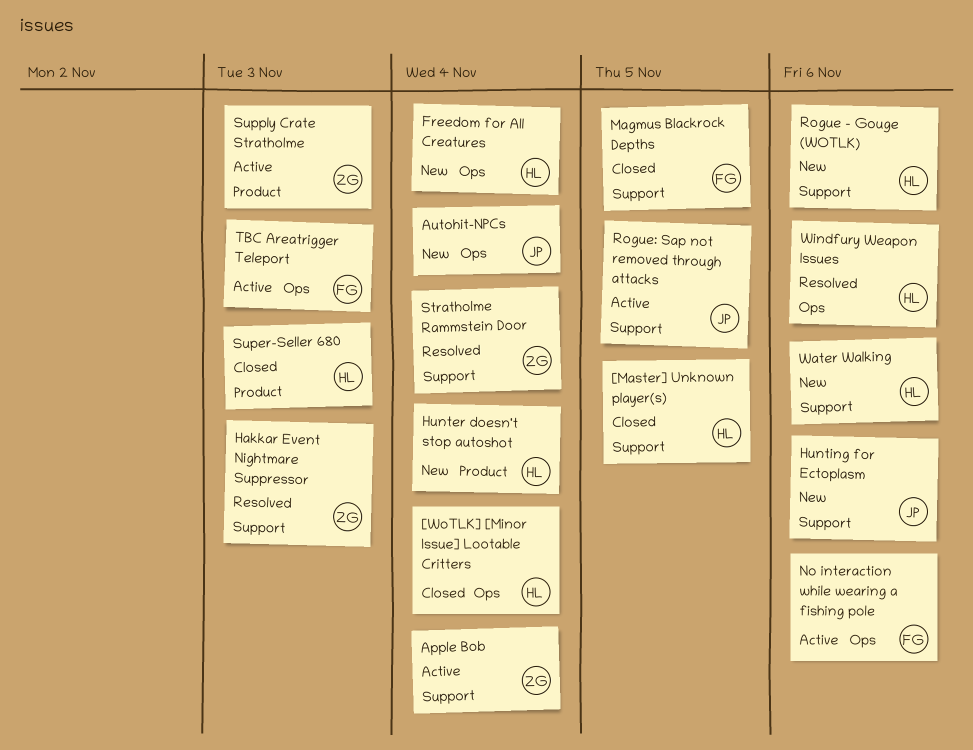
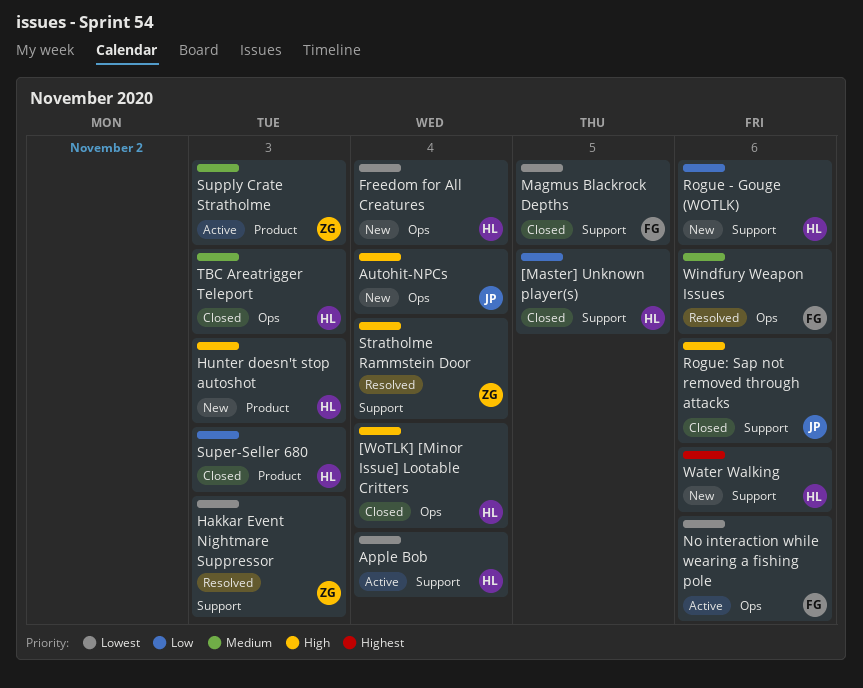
Apple Bob, owner: ZG -> HL
Hunter doesn't stop autoshot, due: Nov 4 -> Nov 3
Hunting for Ectoplasm: present -> none
Rogue: Sap not removed through attacks, status: Active -> Closed
Rogue: Sap not removed through attacks, due: Nov 5 -> Nov 6
TBC Areatrigger Teleport, status: Active -> Closed
TBC Areatrigger Teleport, owner: FG -> HL
Windfury Weapon Issues, owner: HL -> FG

